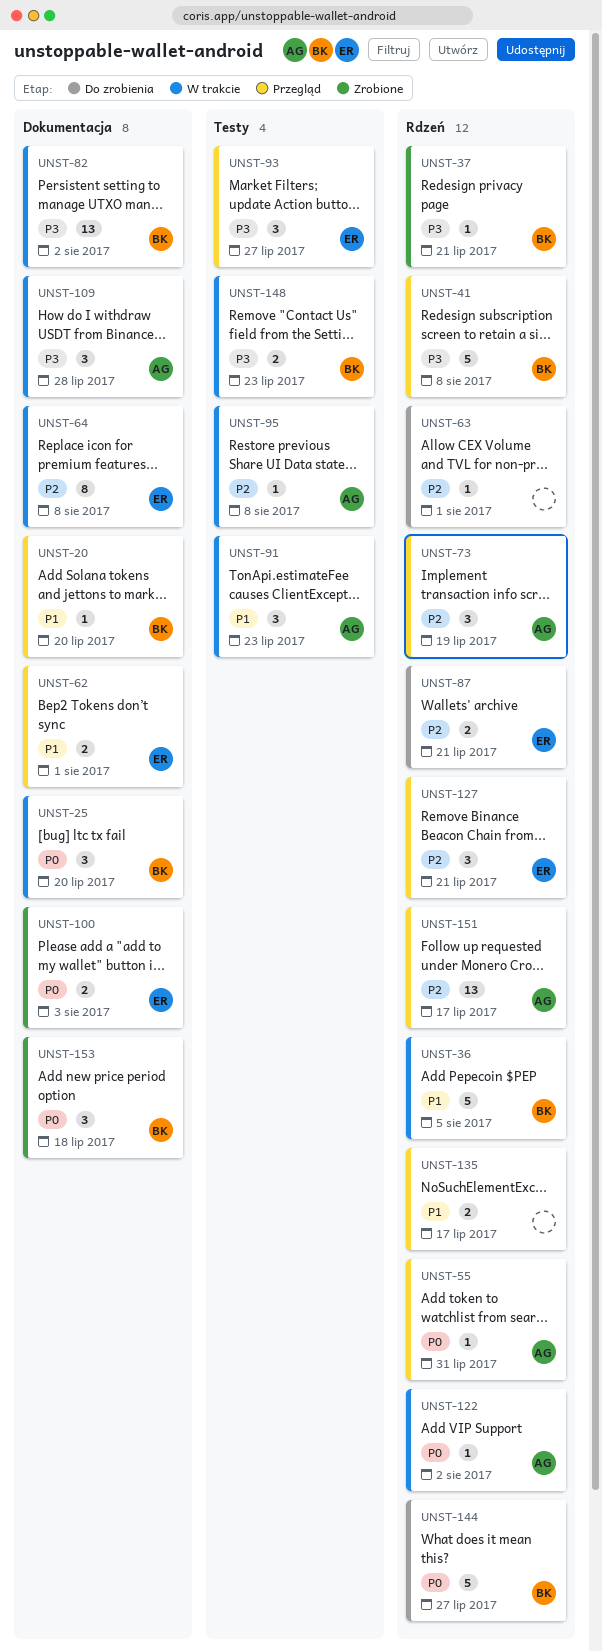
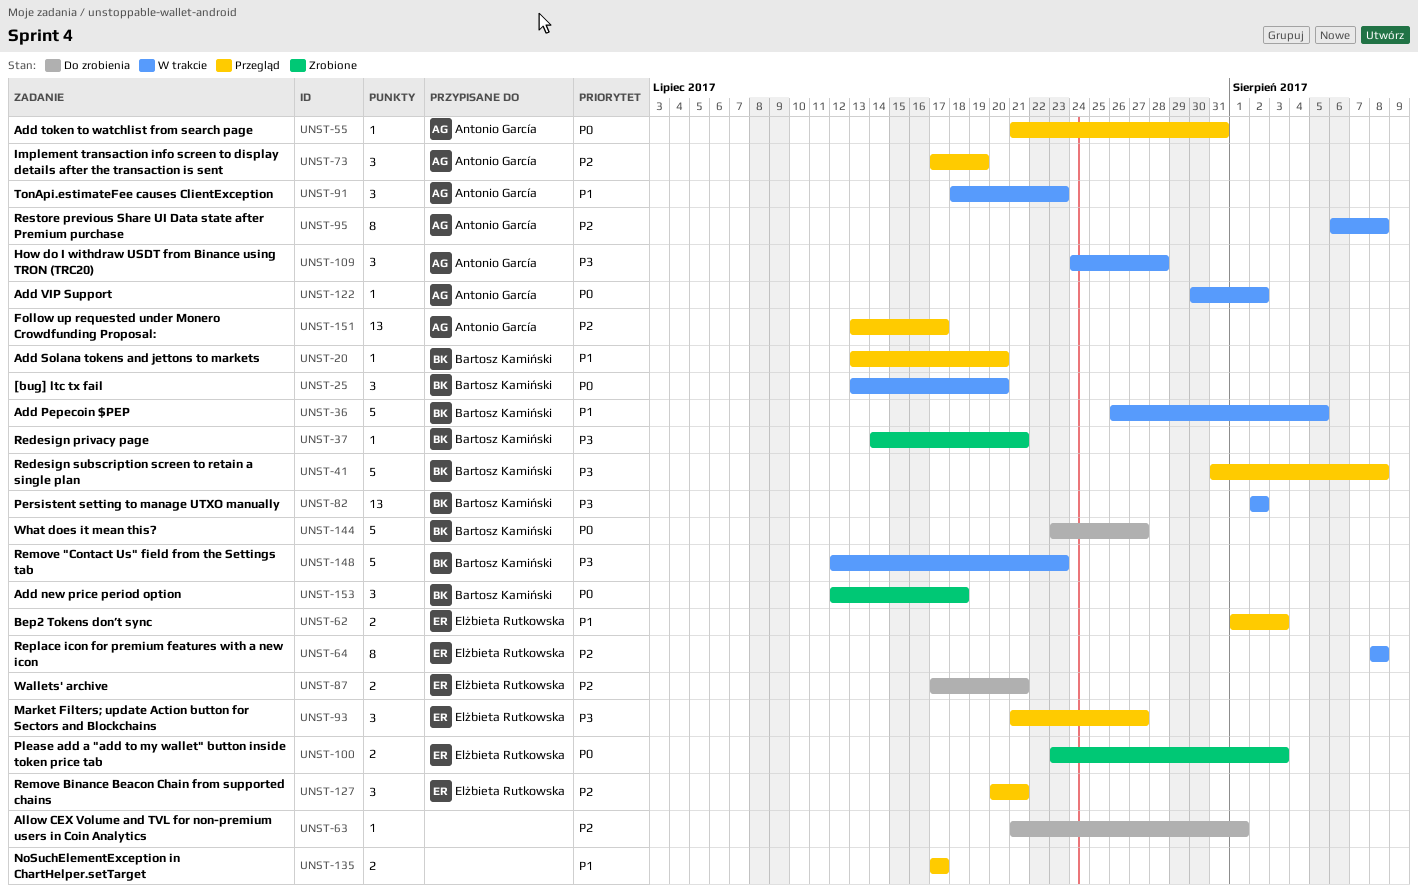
UNST-62, due: Aug 1 -> Aug 3
UNST-95, estimate: 1 -> 8
UNST-148, estimate: 2 -> 5

